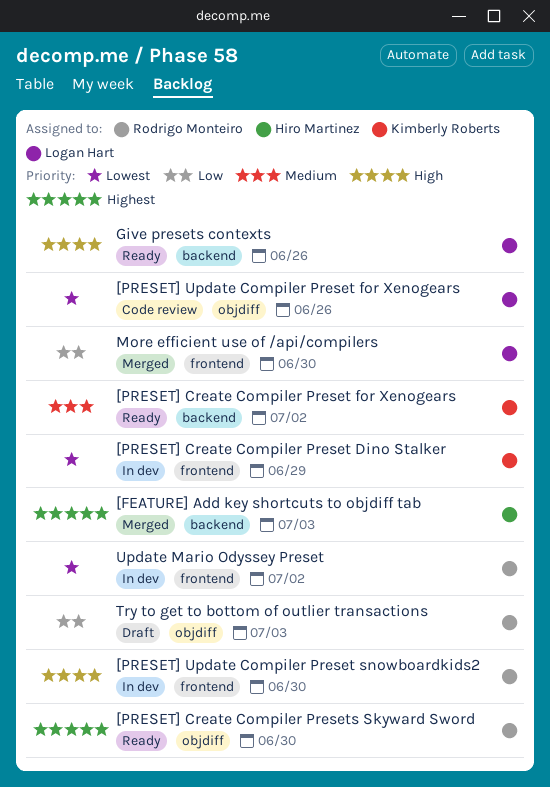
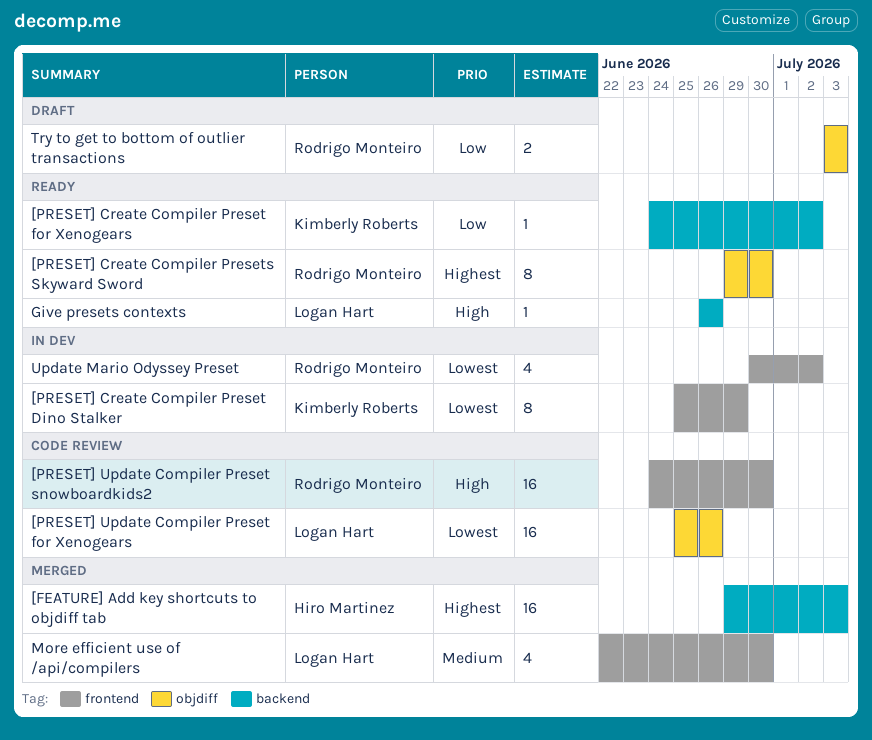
[PRESET] Create Compiler Preset for Xenogears, priority: Medium -> Low
[PRESET] Update Compiler Preset snowboardkids2, status: In dev -> Code review
More efficient use of /api/compilers, priority: Low -> Medium

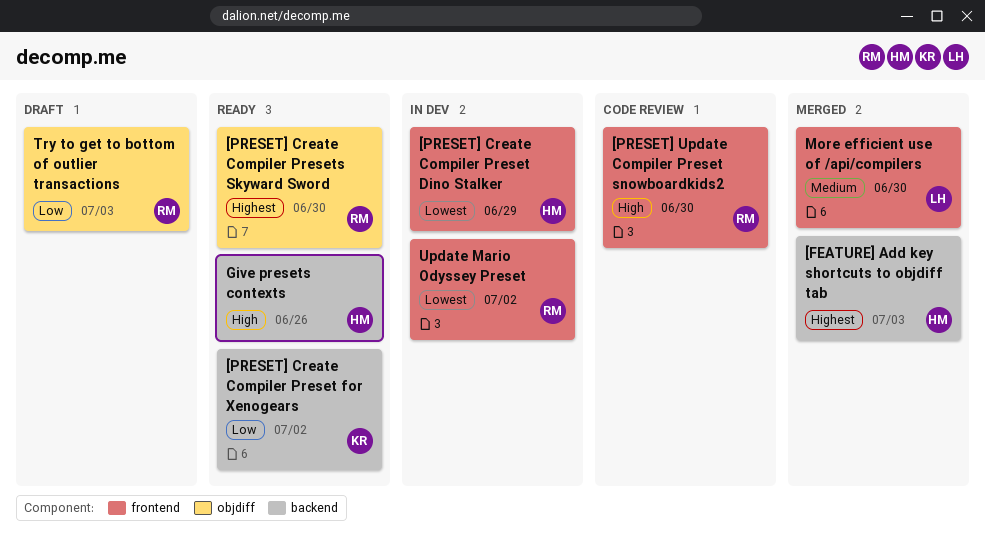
[PRESET] Create Compiler Preset Dino Stalker, owner: Kimberly Roberts -> Hiro Martinez
[PRESET] Update Compiler Preset for Xenogears: present -> none
Give presets contexts, owner: Logan Hart -> Hiro Martinez

